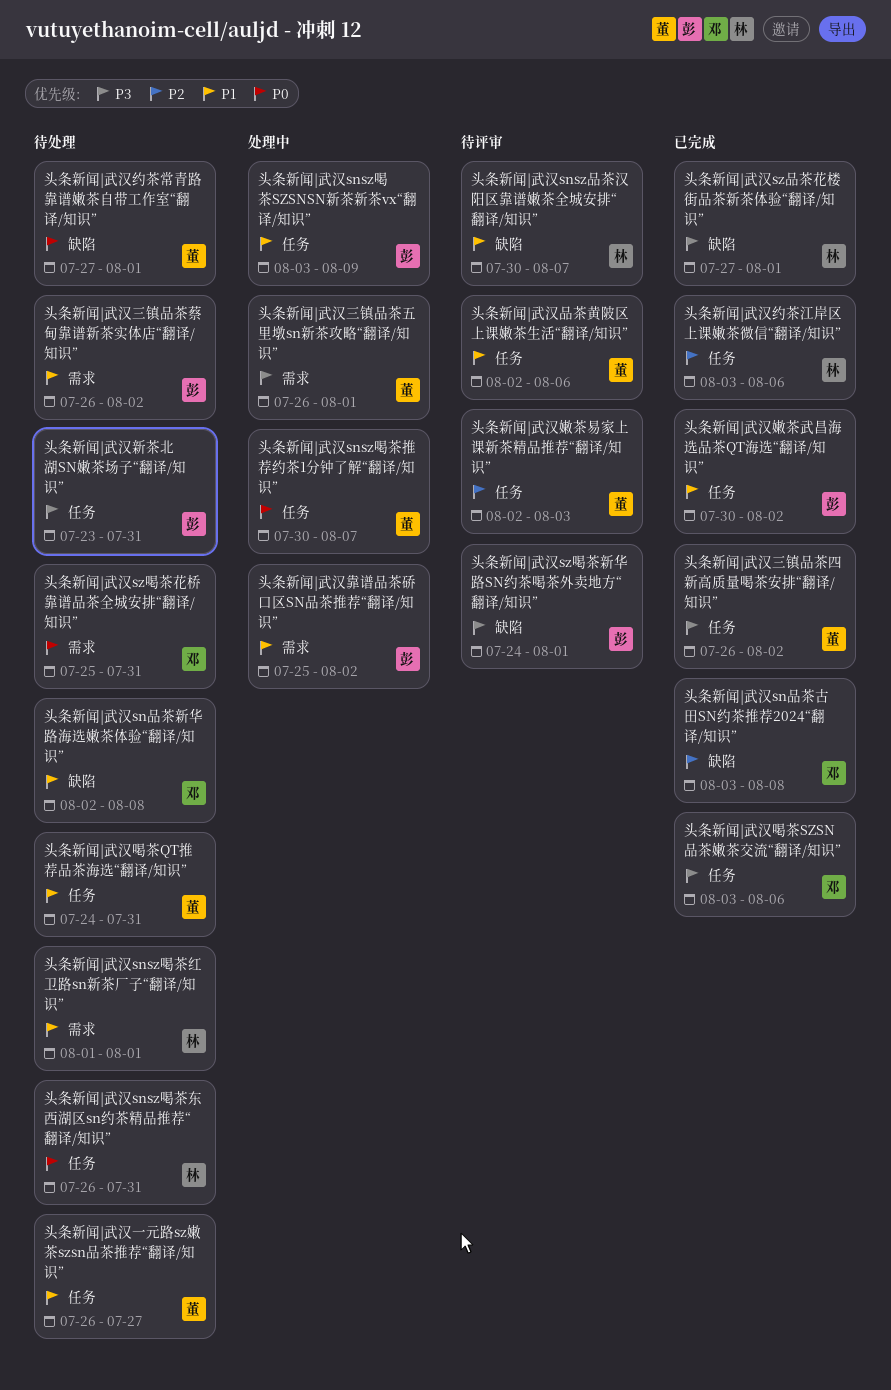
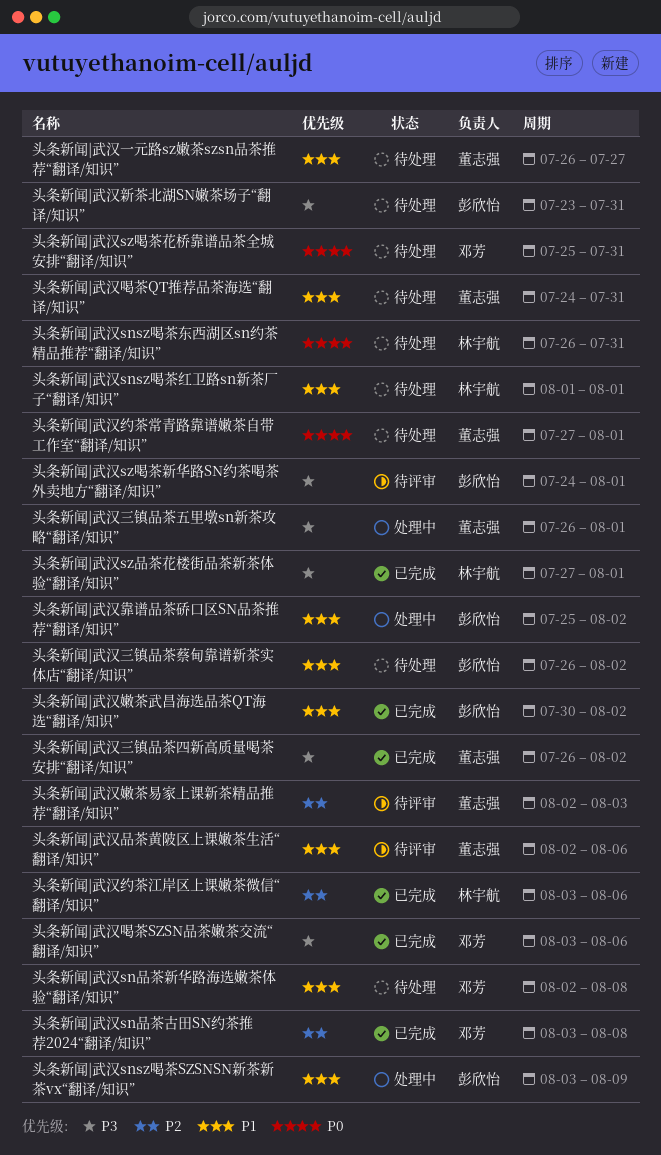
头条新闻|武汉snsz品茶汉阳区靠谱嫩茶全城安排“翻译/知识”: present -> none
头条新闻|武汉snsz喝茶推荐约茶1分钟了解“翻译/知识”: present -> none

